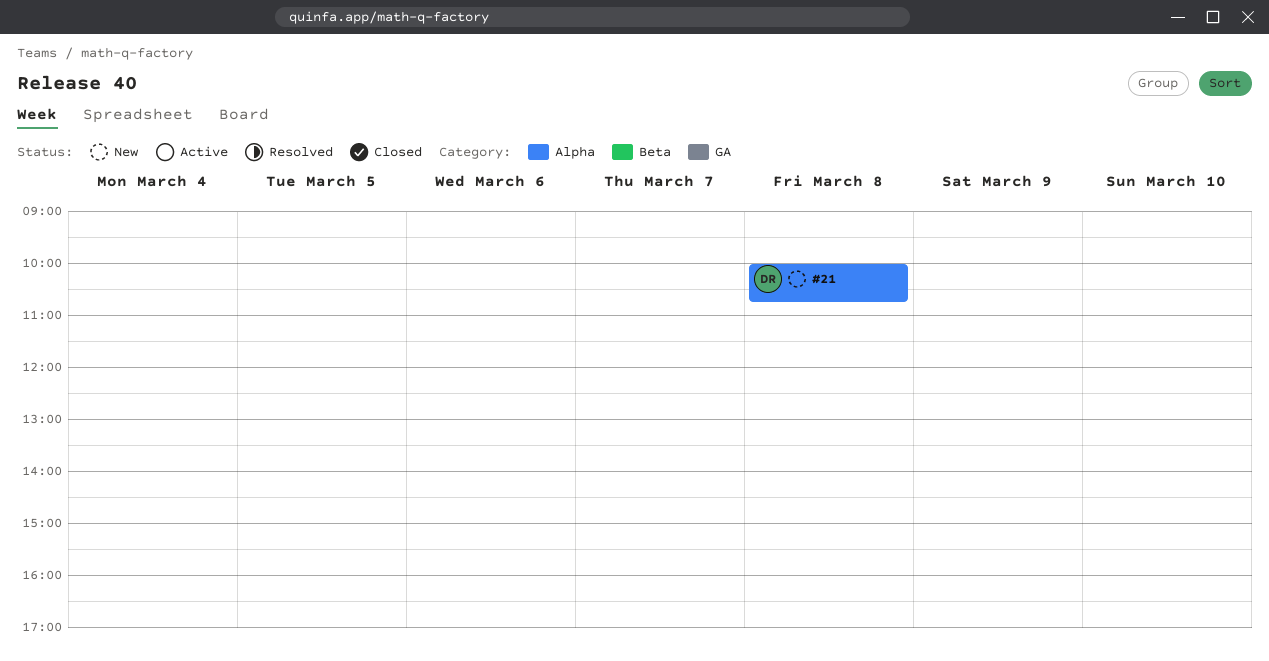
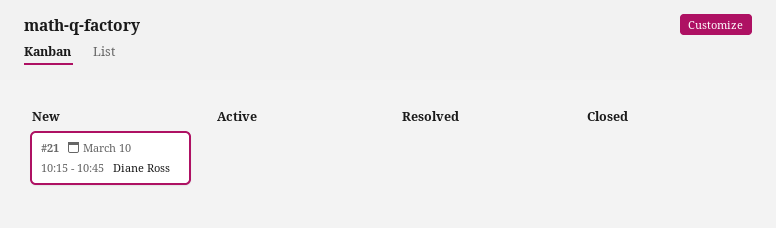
#21, day: Mar 8 -> Mar 10
#21, begins: 10:00 -> 10:15

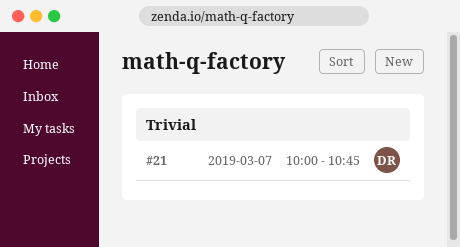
#21, day: Mar 10 -> Mar 7
#21, begins: 10:15 -> 10:00

